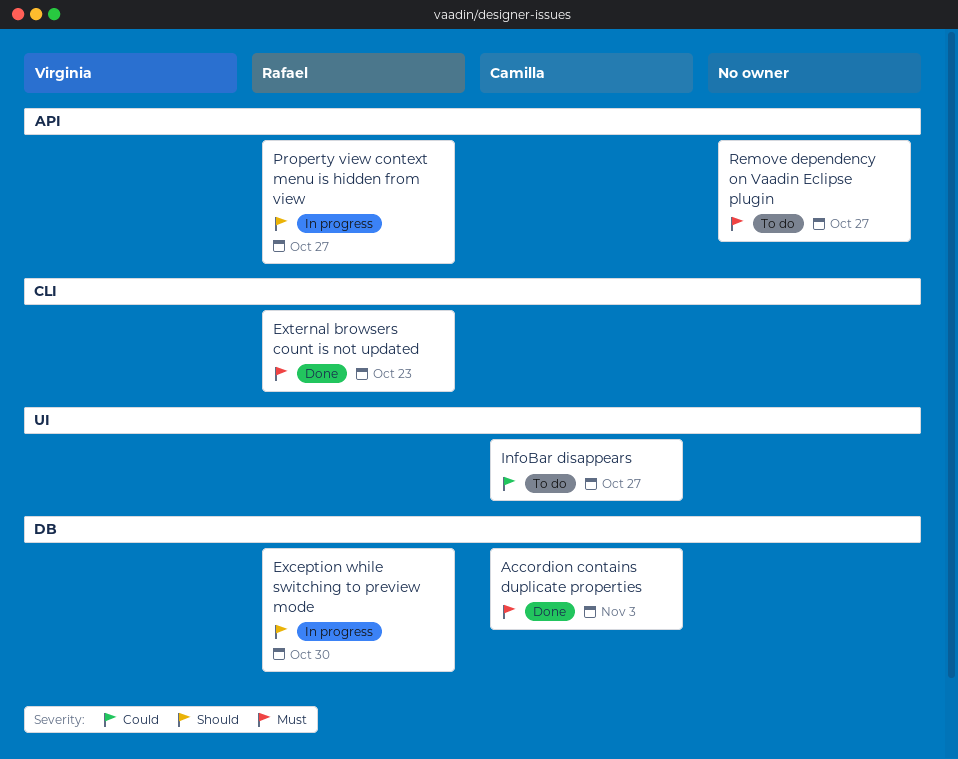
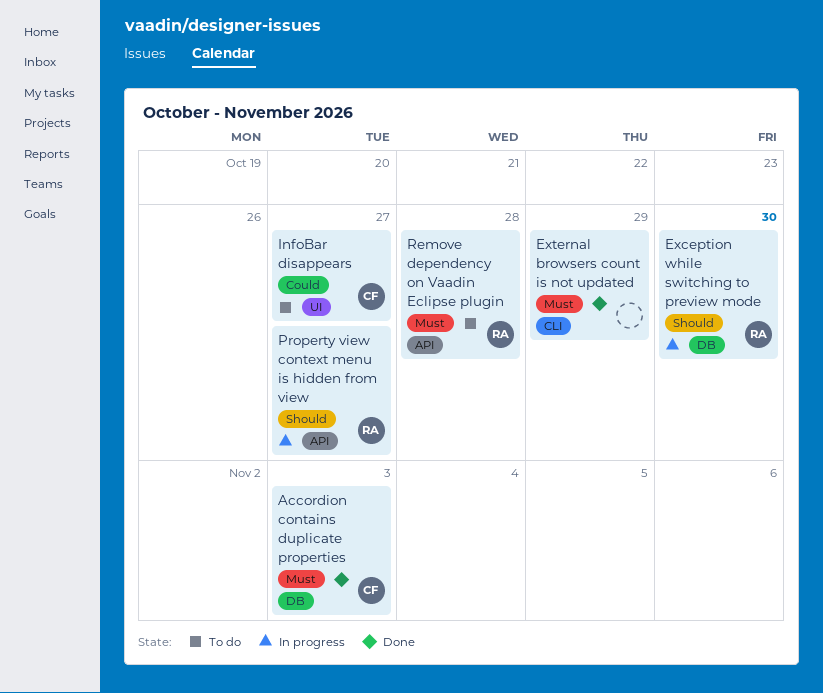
External browsers count is not updated, owner: Rafael -> none
External browsers count is not updated, due: Oct 23 -> Oct 29
Remove dependency on Vaadin Eclipse plugin, owner: none -> Rafael
Remove dependency on Vaadin Eclipse plugin, due: Oct 27 -> Oct 28

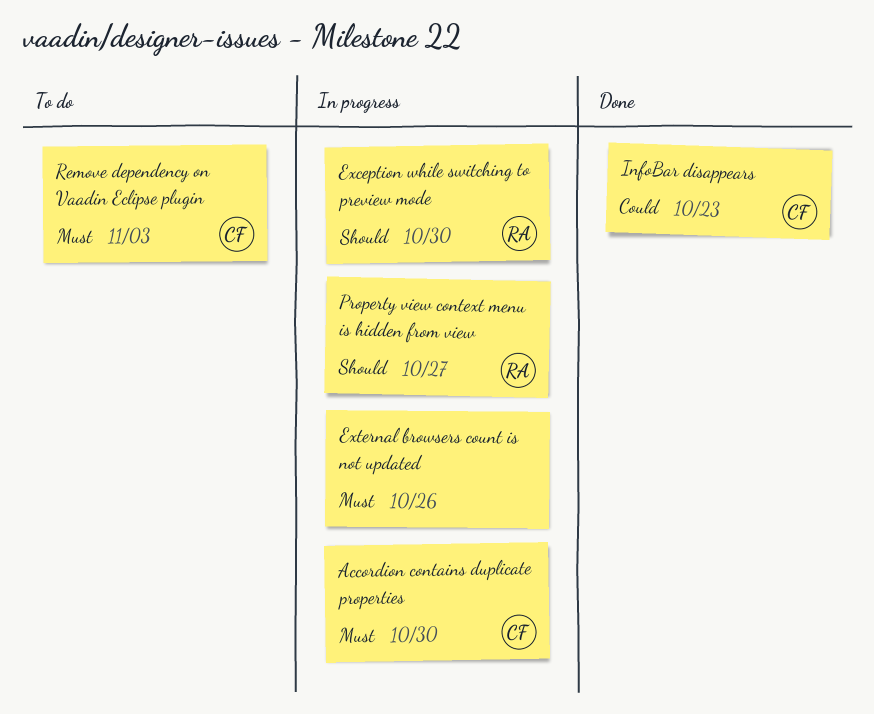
Accordion contains duplicate properties, status: Done -> In progress
Accordion contains duplicate properties, due: Nov 3 -> Oct 30
External browsers count is not updated, status: Done -> In progress
External browsers count is not updated, due: Oct 29 -> Oct 26
InfoBar disappears, status: To do -> Done
InfoBar disappears, due: Oct 27 -> Oct 23
Remove dependency on Vaadin Eclipse plugin, owner: RA -> CF
Remove dependency on Vaadin Eclipse plugin, due: Oct 28 -> Nov 3

